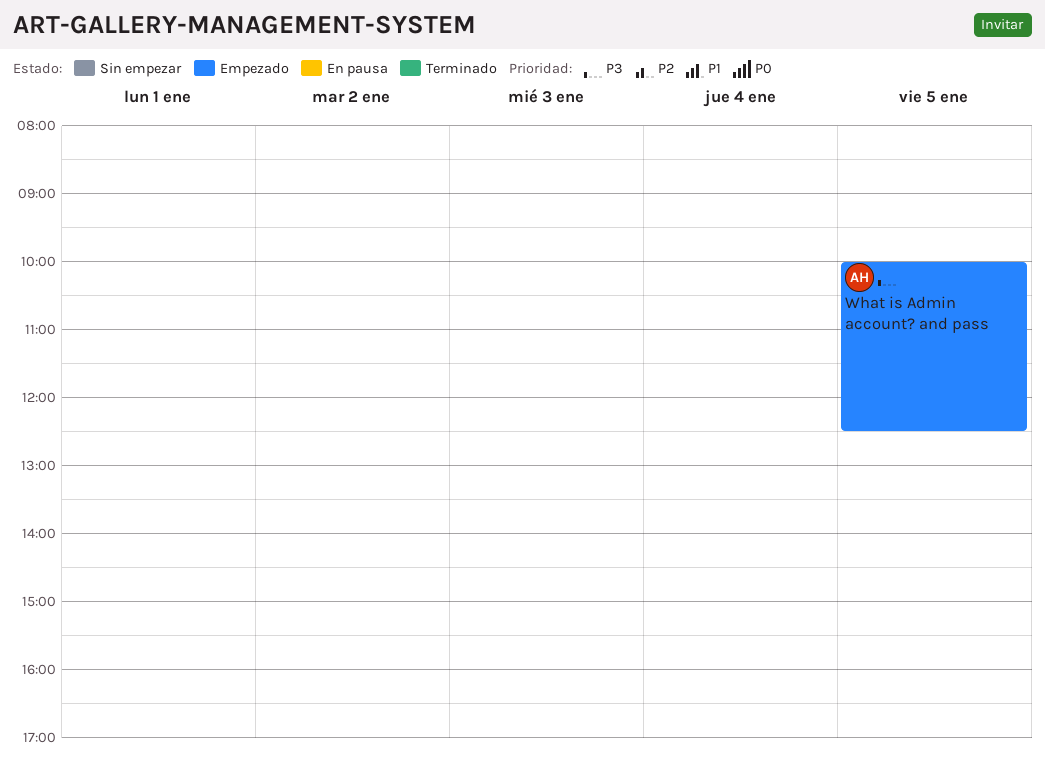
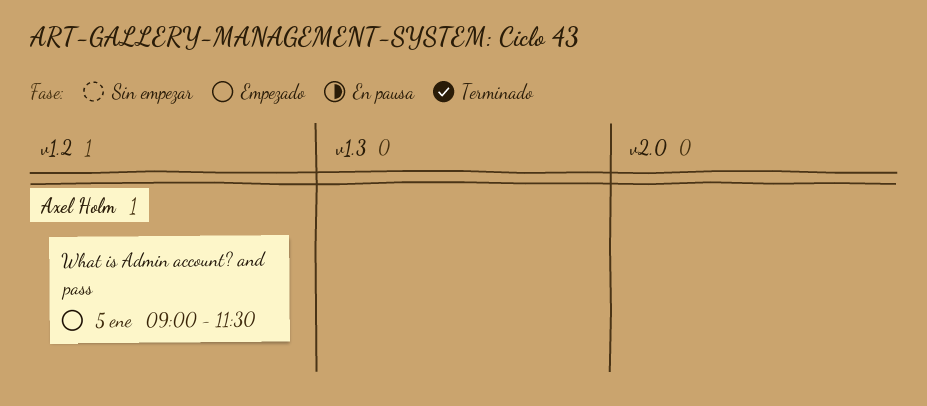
What is Admin account? and pass, begins: 10:00 -> 09:00
What is Admin account? and pass, ends: 12:30 -> 11:30

